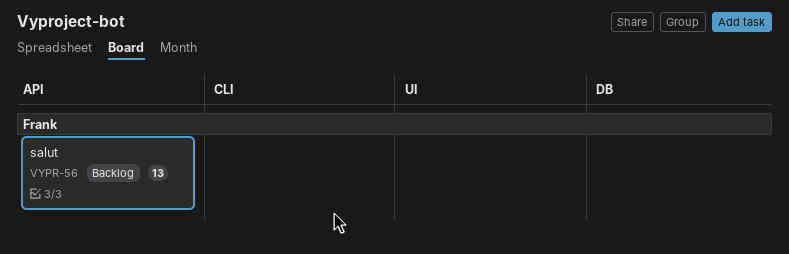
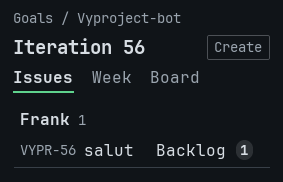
VYPR-56, estimate: 13 -> 1

